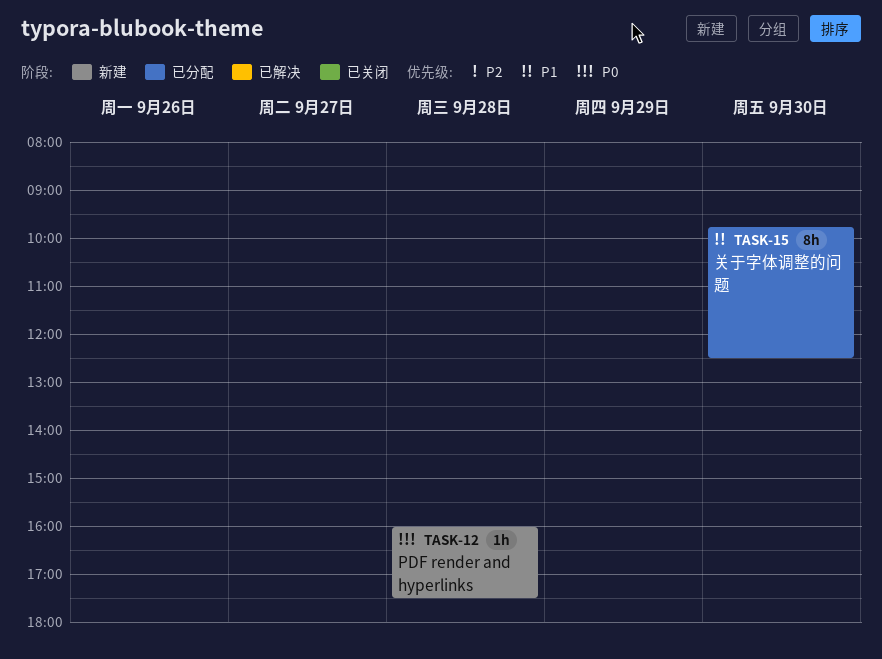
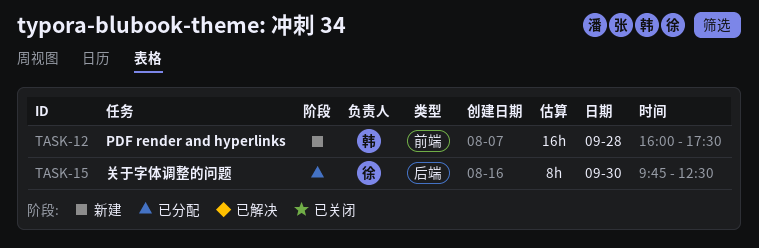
TASK-12, estimate: 1h -> 16h

